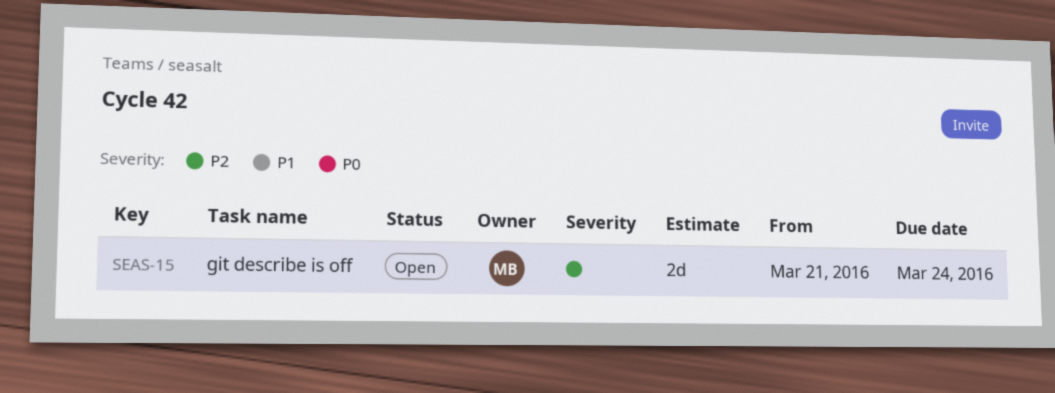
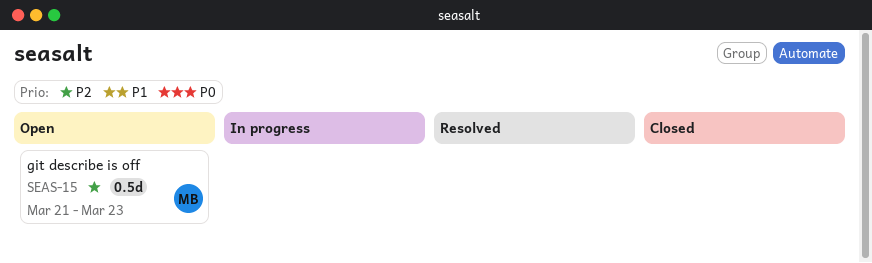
SEAS-15, estimate: 2d -> 0.5d
SEAS-15, due: Mar 24 -> Mar 23

